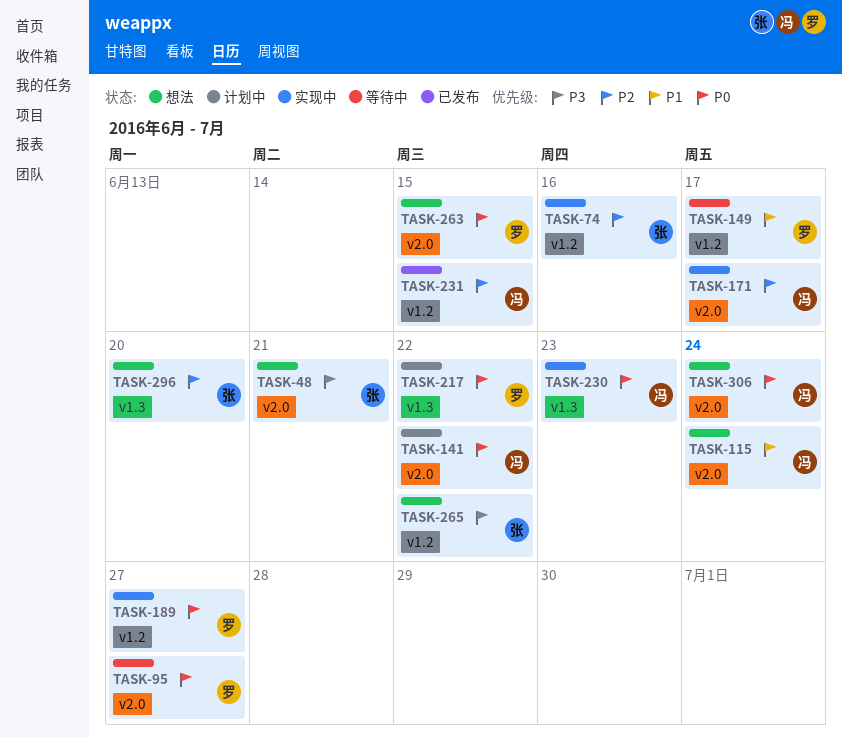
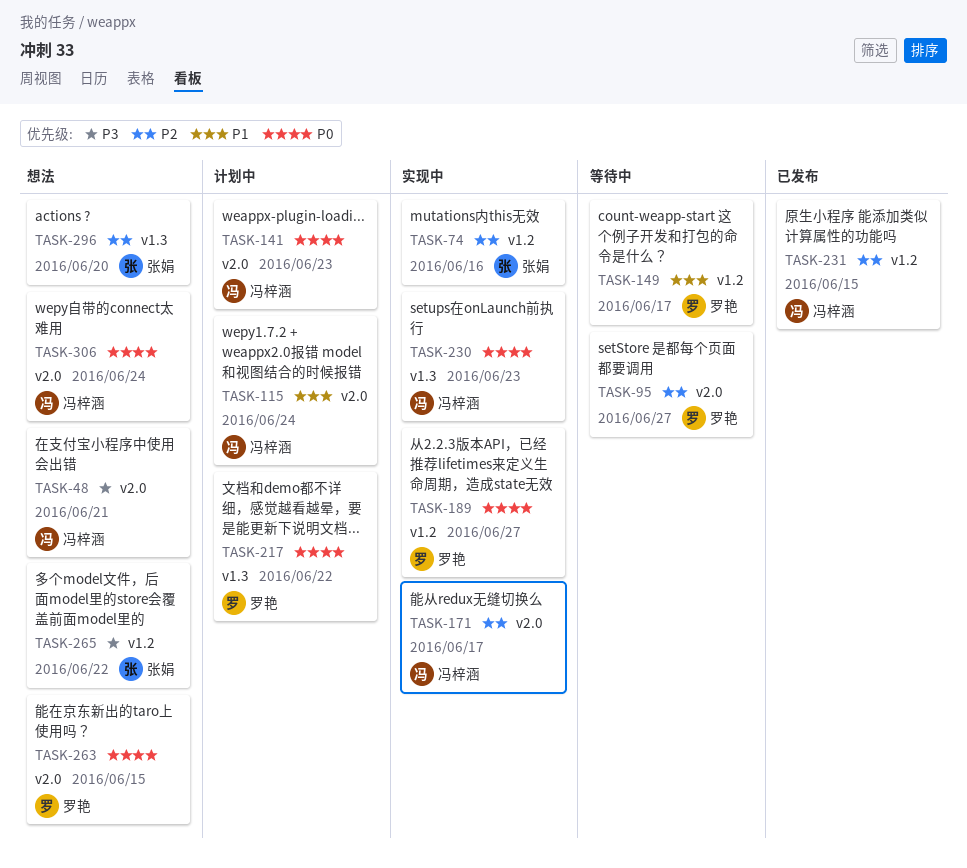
TASK-48, owner: 张娟 -> 冯梓涵
TASK-95, priority: P0 -> P2
TASK-115, status: 想法 -> 计划中
TASK-141, due: Jun 22 -> Jun 23

